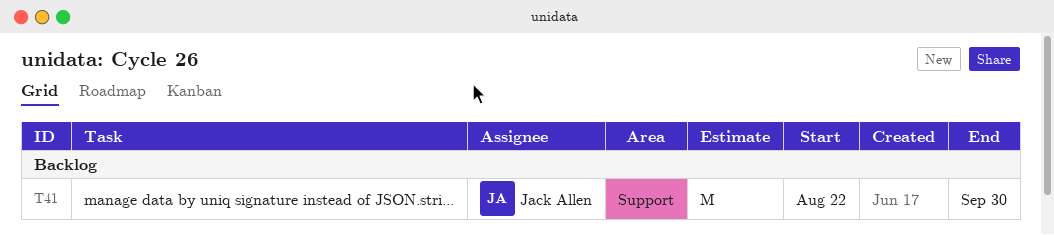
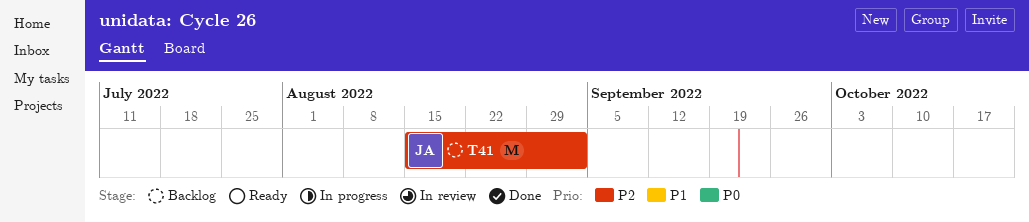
T41, start: Aug 22 -> Aug 15
T41, due: Sep 30 -> Sep 2

